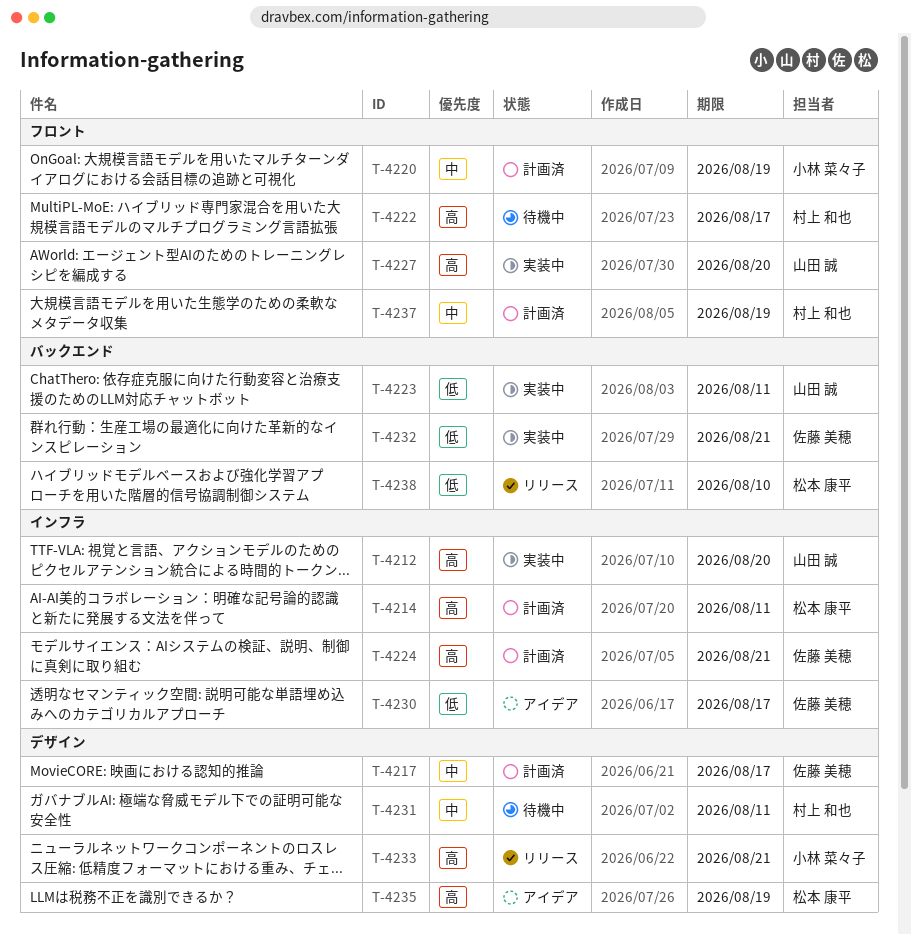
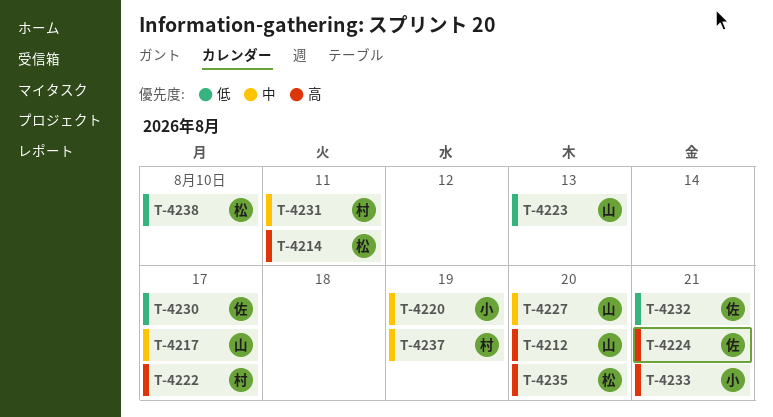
T-4217, owner: 佐藤 美穂 -> 山田 誠
T-4223, due: Aug 11 -> Aug 13
T-4227, priority: 高 -> 中
T-4235, due: Aug 19 -> Aug 20

